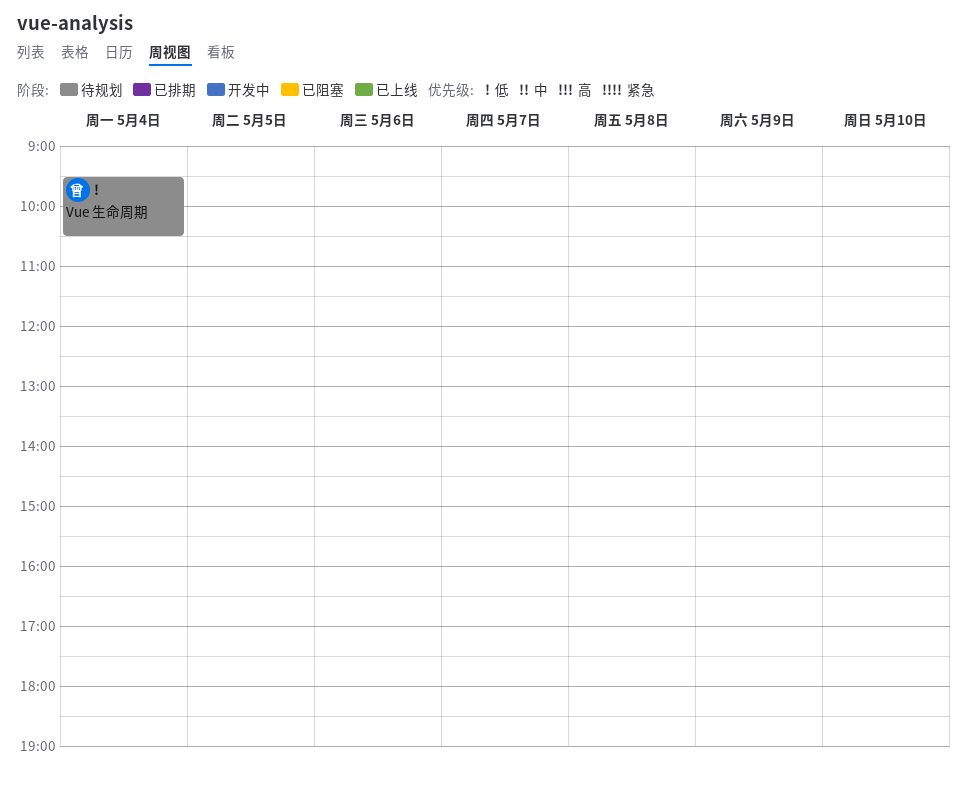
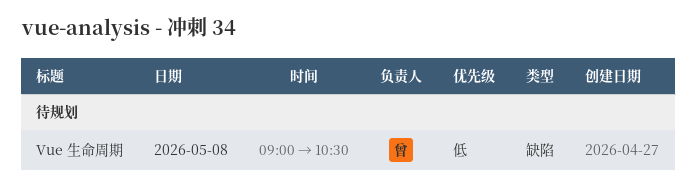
Vue 生命周期, day: May 4 -> May 8
Vue 生命周期, begins: 09:30 -> 09:00

